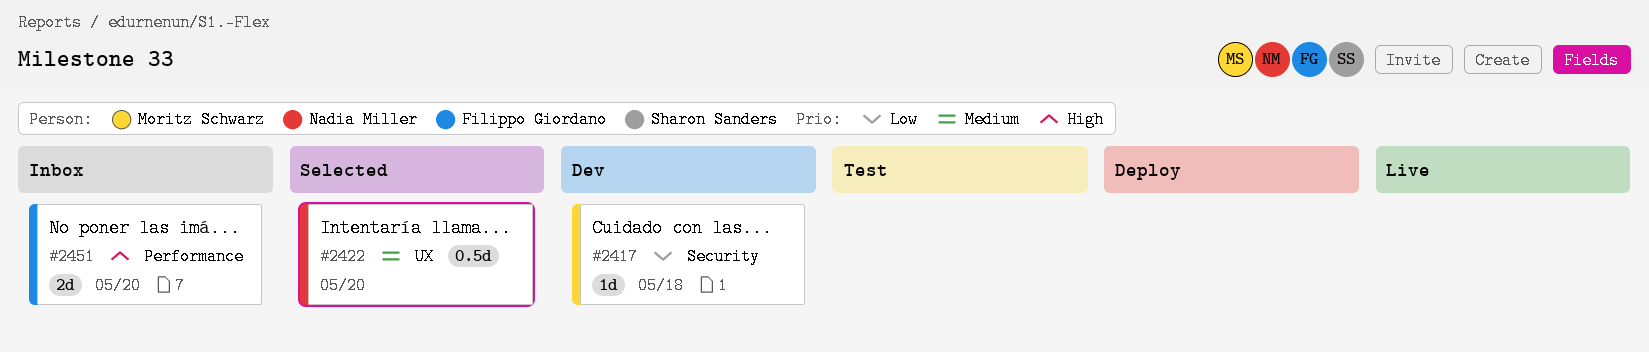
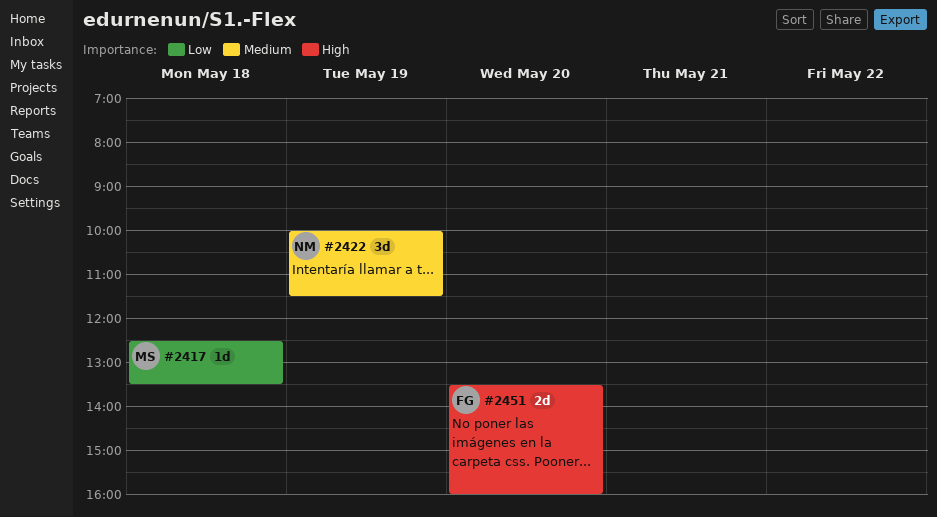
#2422, estimate: 0.5d -> 3d
#2422, day: May 20 -> May 19

